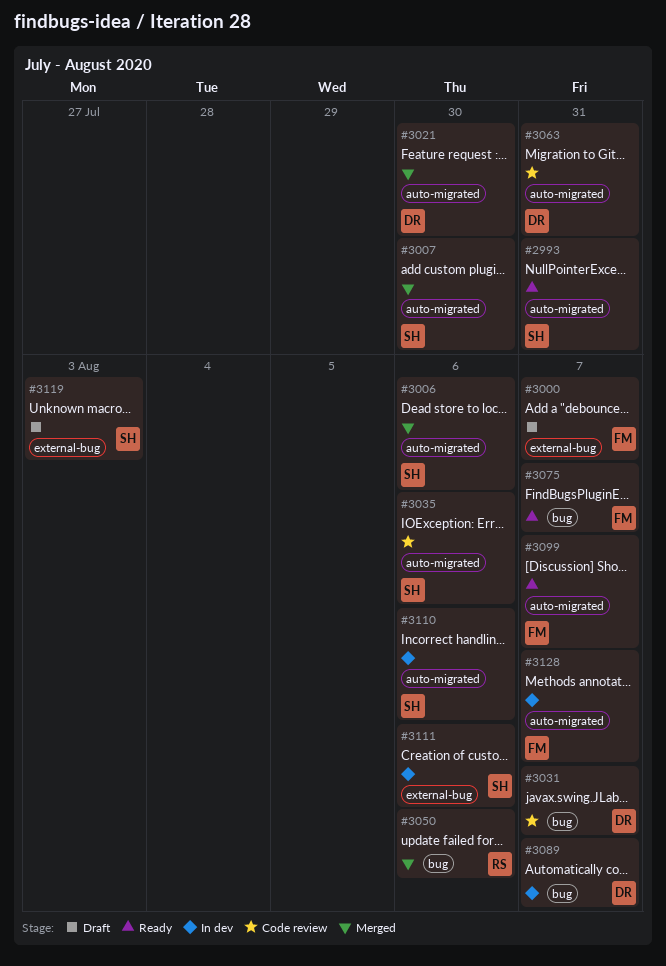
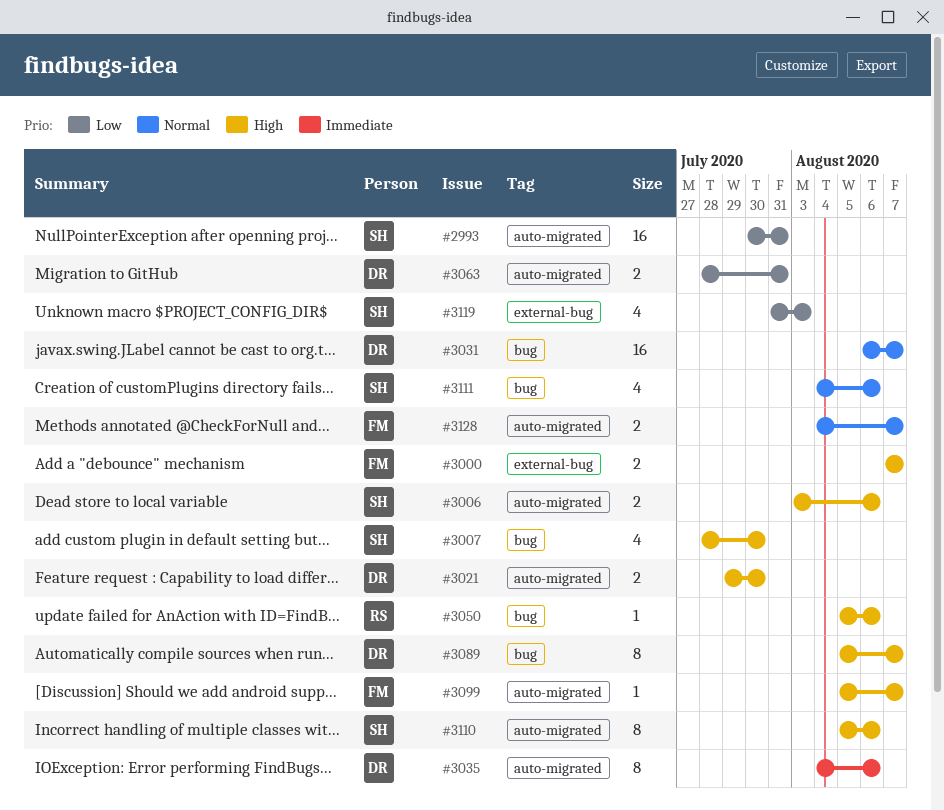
#3007, label: auto-migrated -> bug
#3035, owner: SH -> DR
#3075: present -> none
#3111, label: external-bug -> bug

